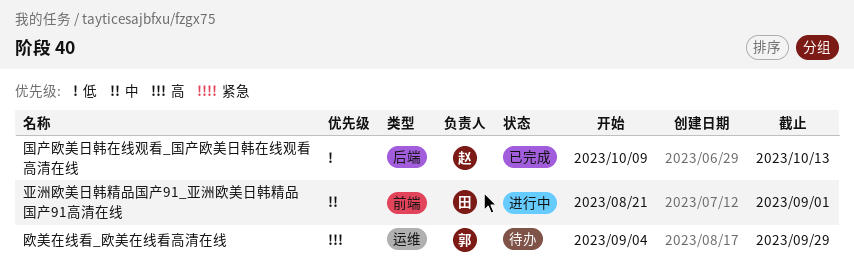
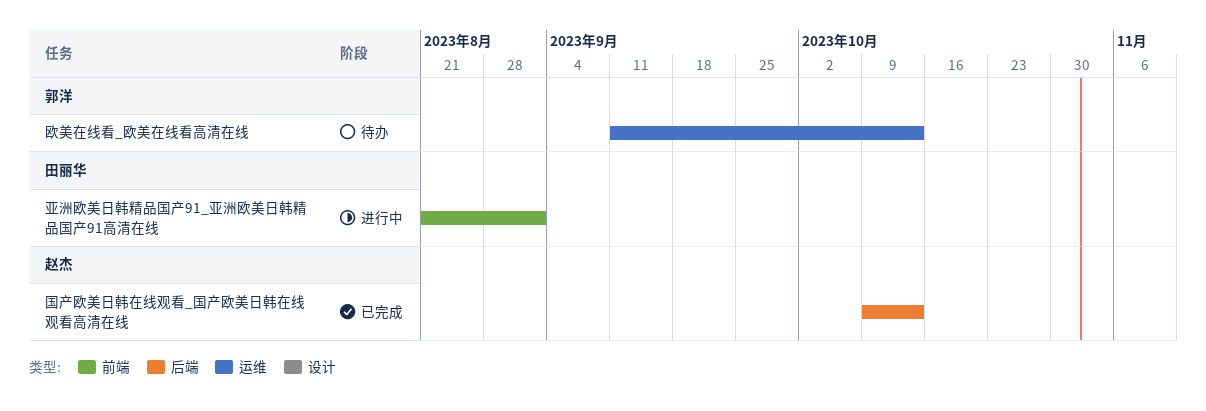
欧美在线看_欧美在线看高清在线, start: Sep 4 -> Sep 11
欧美在线看_欧美在线看高清在线, due: Sep 29 -> Oct 13

